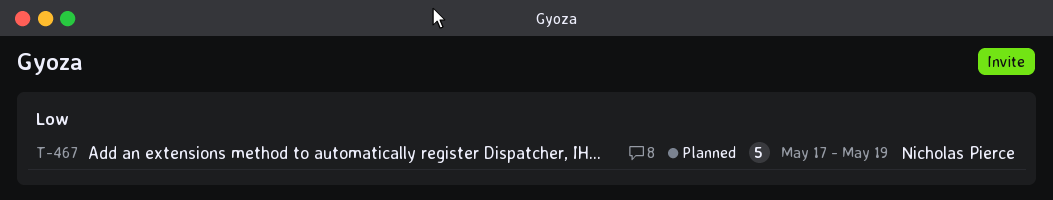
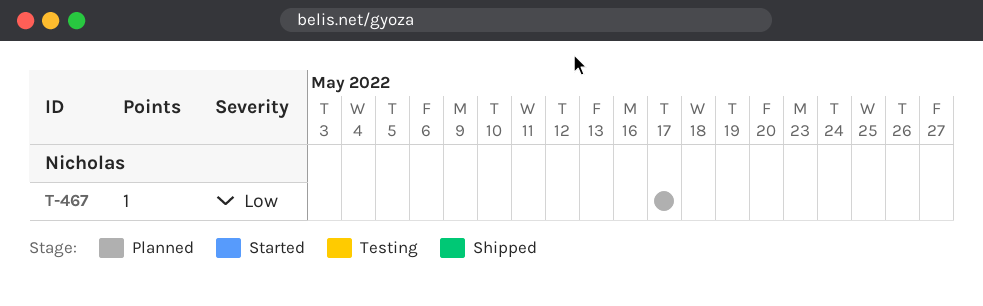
T-467, estimate: 5 -> 1
T-467, due: May 19 -> May 17

